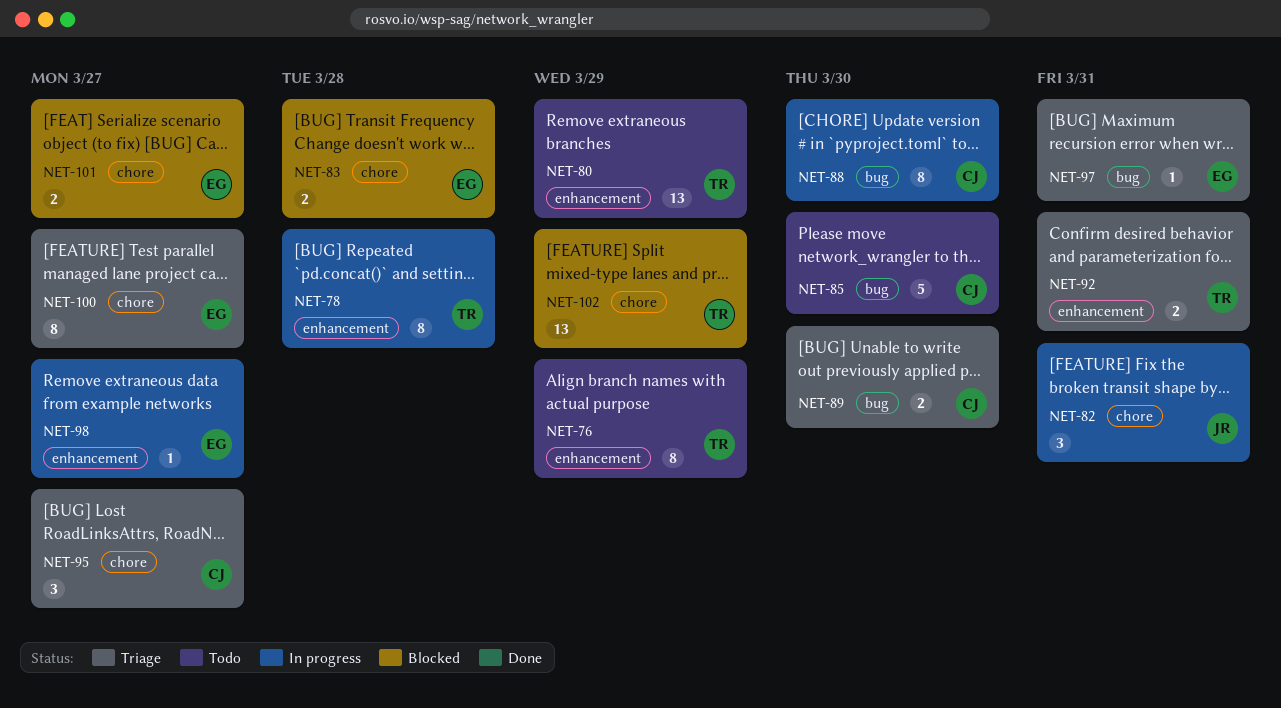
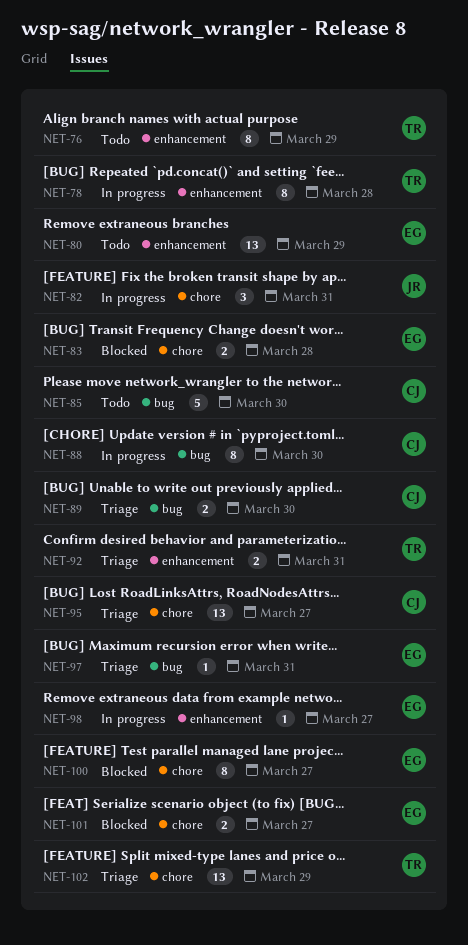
NET-80, owner: TR -> EG
NET-95, estimate: 3 -> 13
NET-100, status: Triage -> Blocked
NET-102, status: Blocked -> Triage

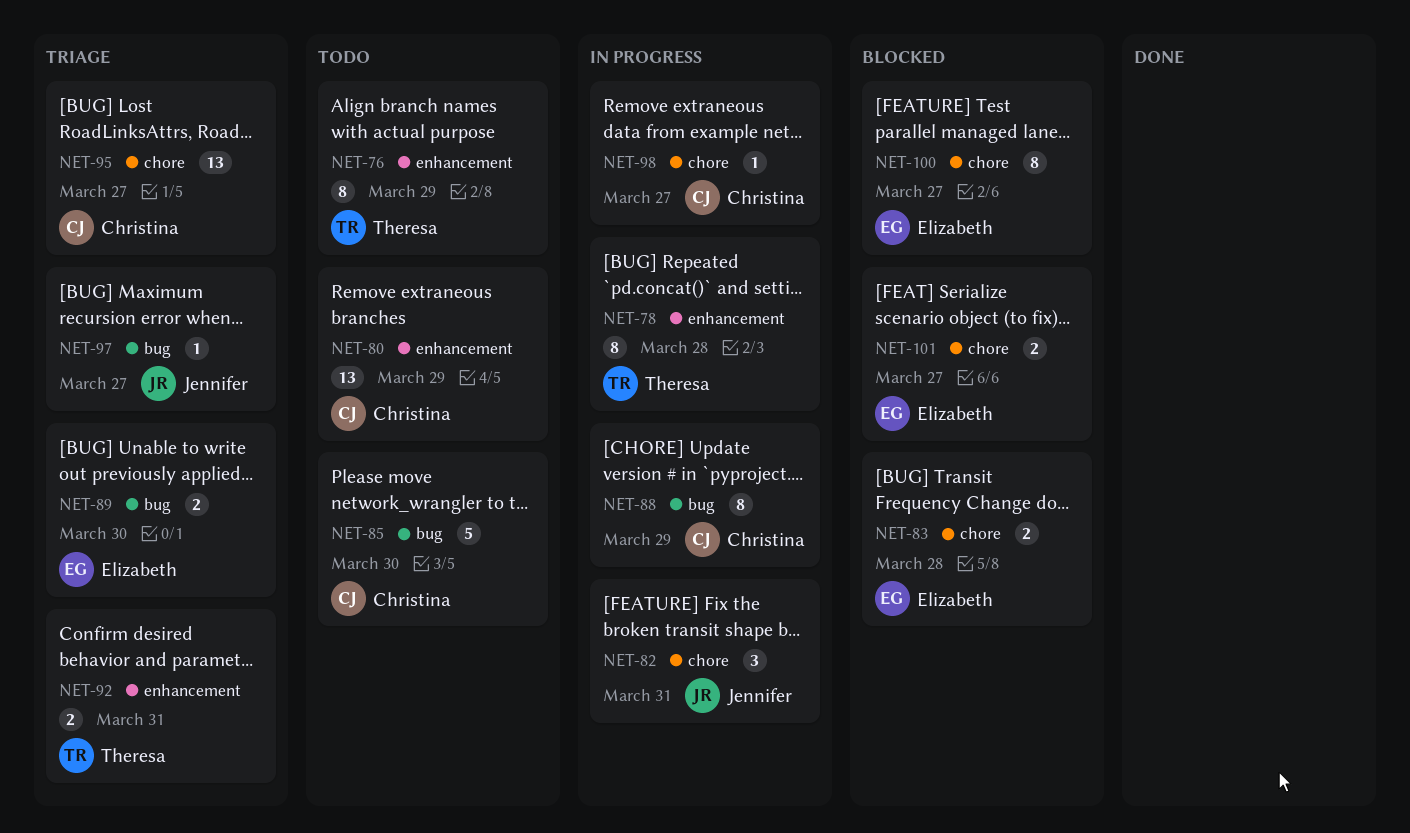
NET-80, owner: Elizabeth -> Christina
NET-88, due: Mar 30 -> Mar 29
NET-89, owner: Christina -> Elizabeth
NET-97, owner: Elizabeth -> Jennifer
NET-97, due: Mar 31 -> Mar 27
NET-98, owner: Elizabeth -> Christina
NET-98, label: enhancement -> chore
NET-102: present -> none

